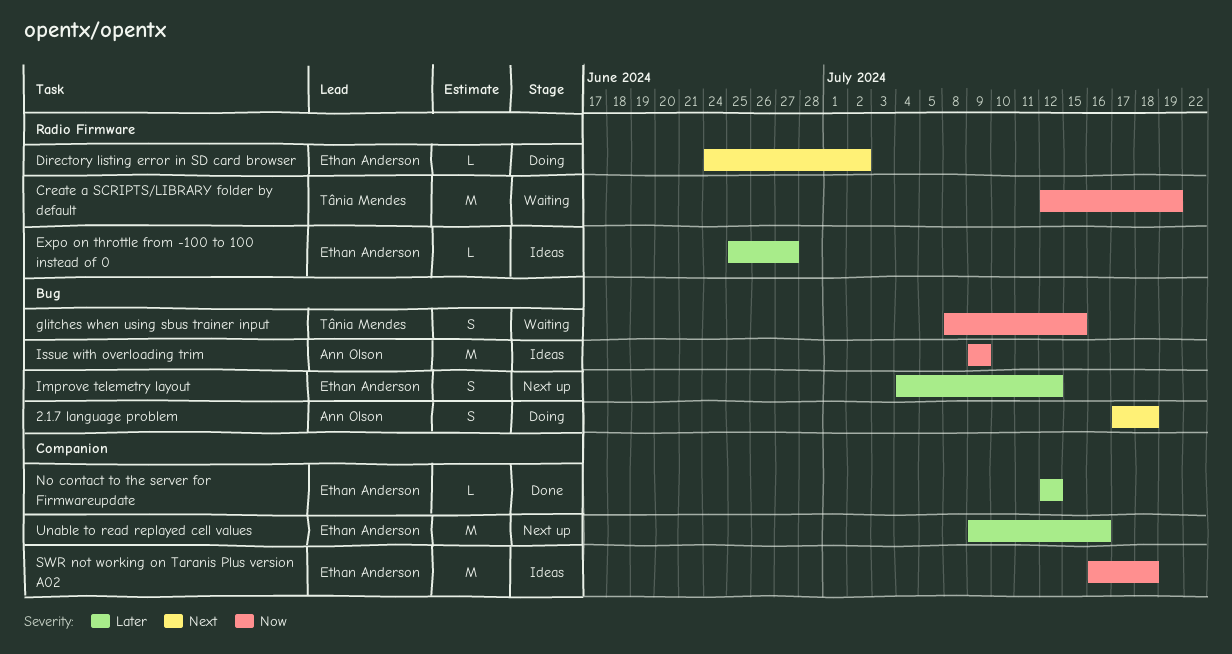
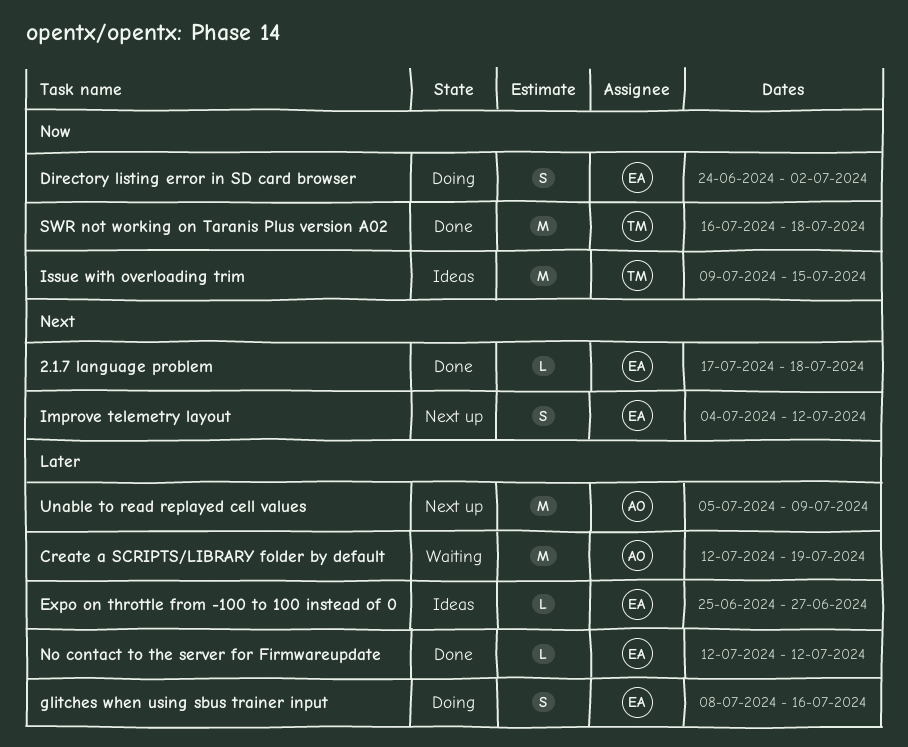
2.1.7 language problem, status: Doing -> Done
2.1.7 language problem, owner: Ann Olson -> Ethan Anderson
2.1.7 language problem, estimate: S -> L
Create a SCRIPTS/LIBRARY folder by default, owner: Tânia Mendes -> Ann Olson
Create a SCRIPTS/LIBRARY folder by default, priority: Now -> Later
Directory listing error in SD card browser, priority: Next -> Now
Directory listing error in SD card browser, estimate: L -> S
glitches when using sbus trainer input, status: Waiting -> Doing
glitches when using sbus trainer input, owner: Tânia Mendes -> Ethan Anderson
glitches when using sbus trainer input, priority: Now -> Later
glitches when using sbus trainer input, due: Jul 15 -> Jul 16
Improve telemetry layout, priority: Later -> Next
Issue with overloading trim, owner: Ann Olson -> Tânia Mendes
Issue with overloading trim, due: Jul 9 -> Jul 15
SWR not working on Taranis Plus version A02, status: Ideas -> Done
SWR not working on Taranis Plus version A02, owner: Ethan Anderson -> Tânia Mendes
Unable to read replayed cell values, owner: Ethan Anderson -> Ann Olson
Unable to read replayed cell values, start: Jul 9 -> Jul 5
Unable to read replayed cell values, due: Jul 16 -> Jul 9

